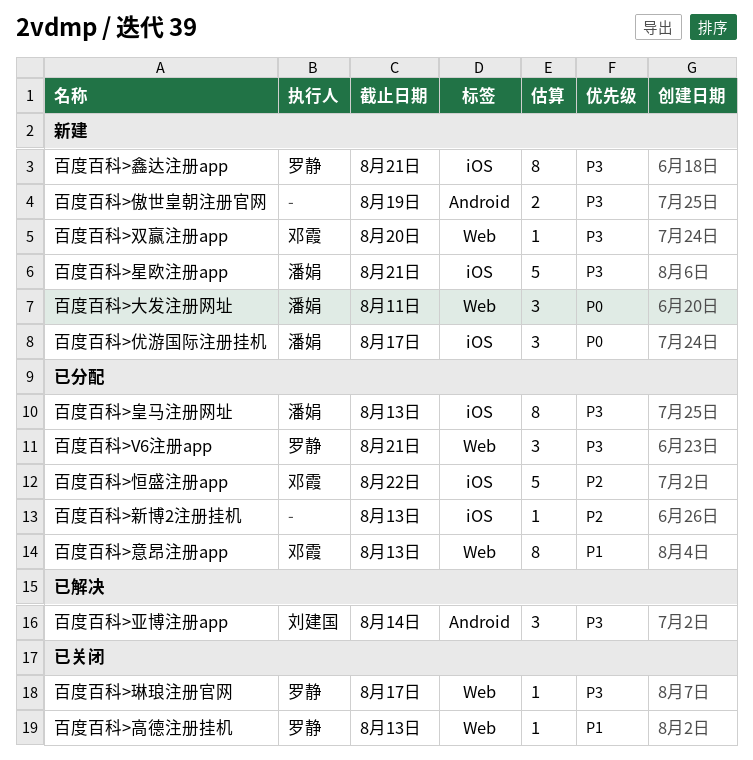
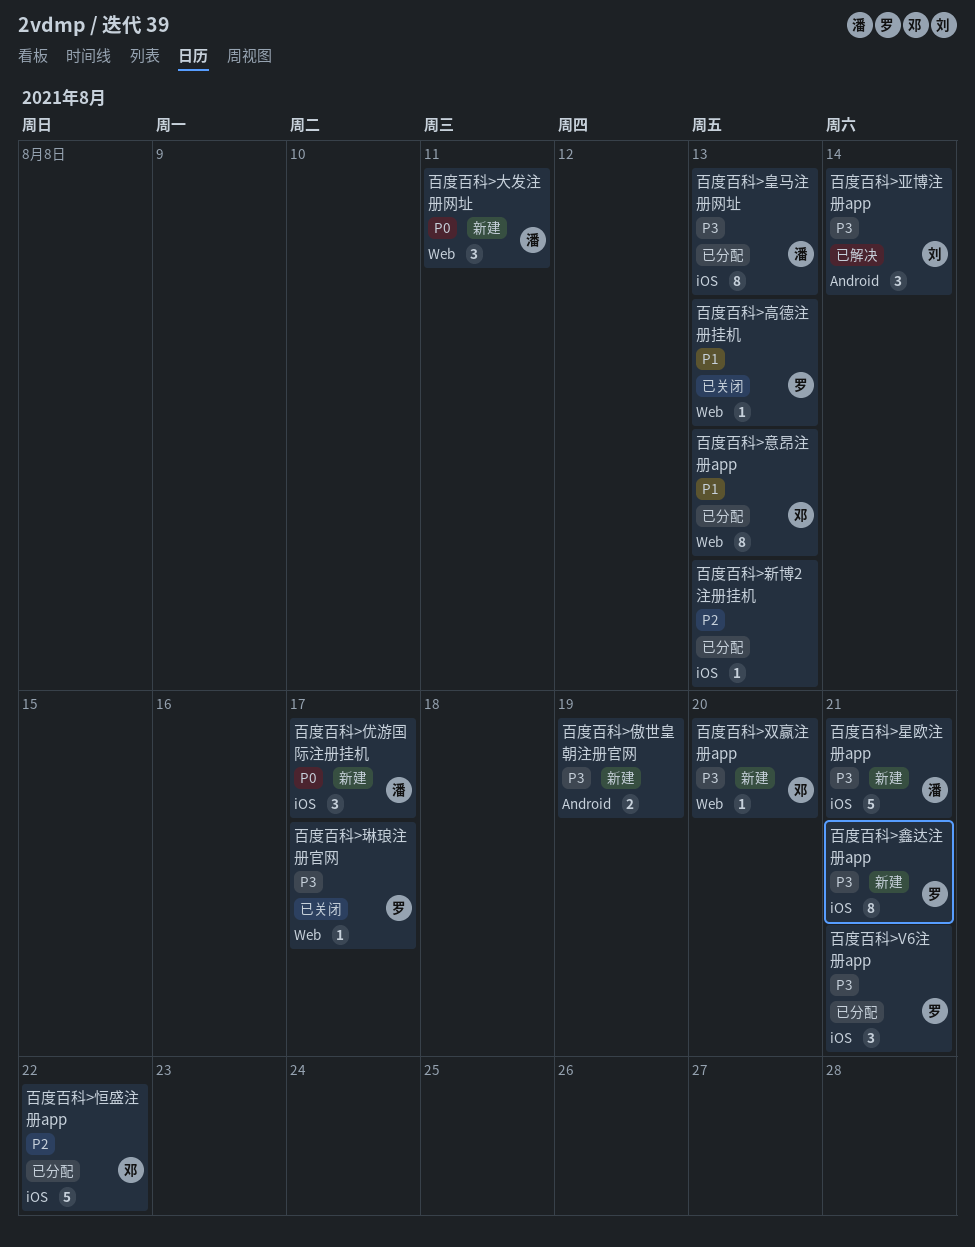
百度百科>V6注册app, label: Web -> iOS

